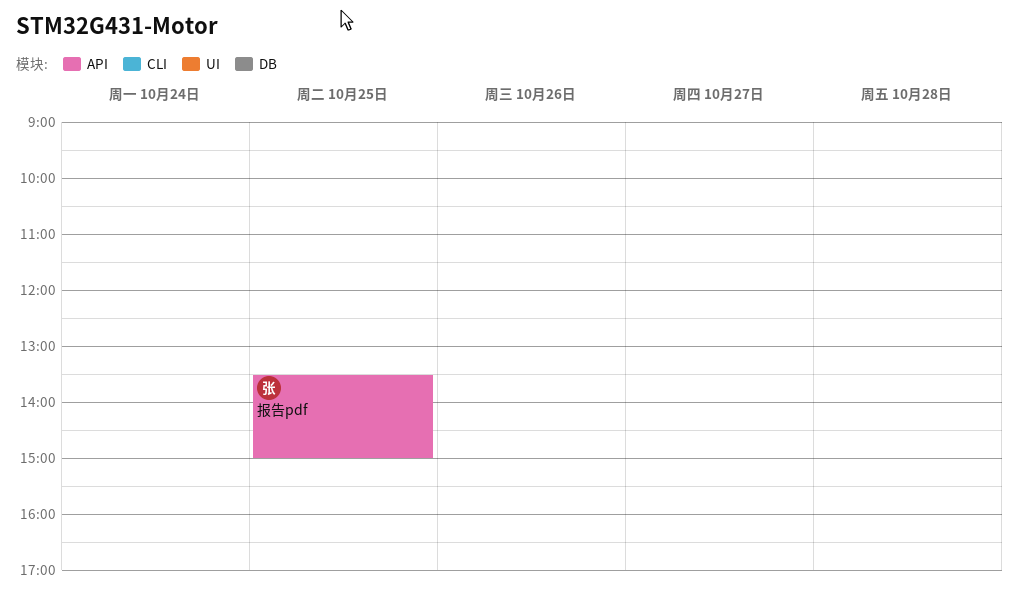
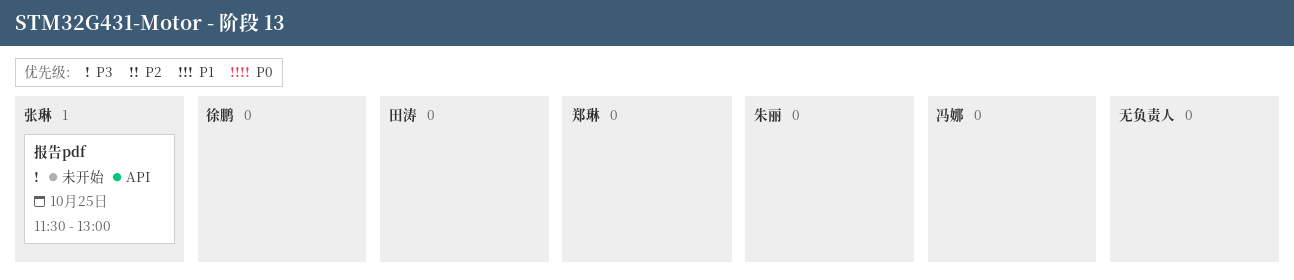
报告pdf, begins: 13:30 -> 11:30
报告pdf, ends: 15:00 -> 13:00

